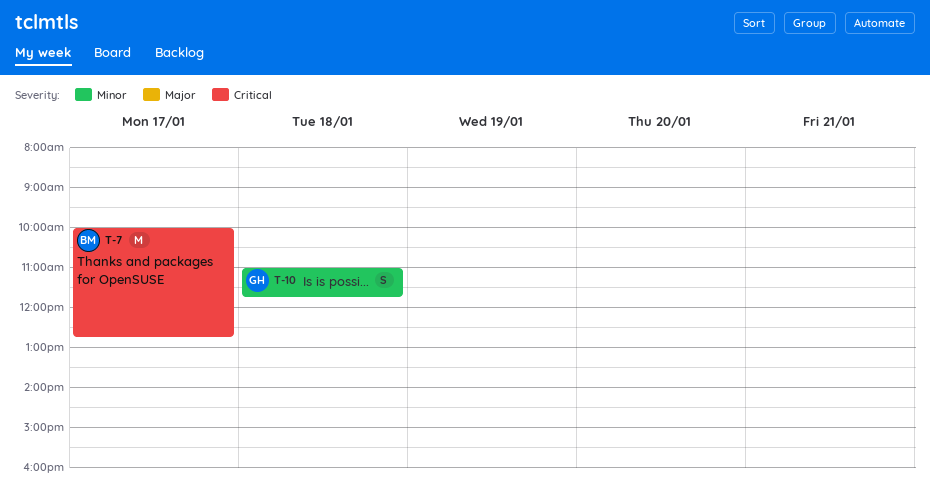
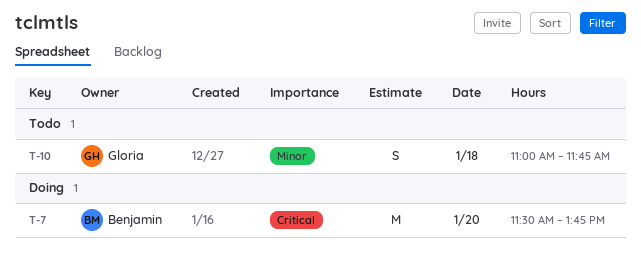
T-7, day: Jan 17 -> Jan 20
T-7, begins: 10:00 -> 11:30
T-7, ends: 12:45 -> 13:45

